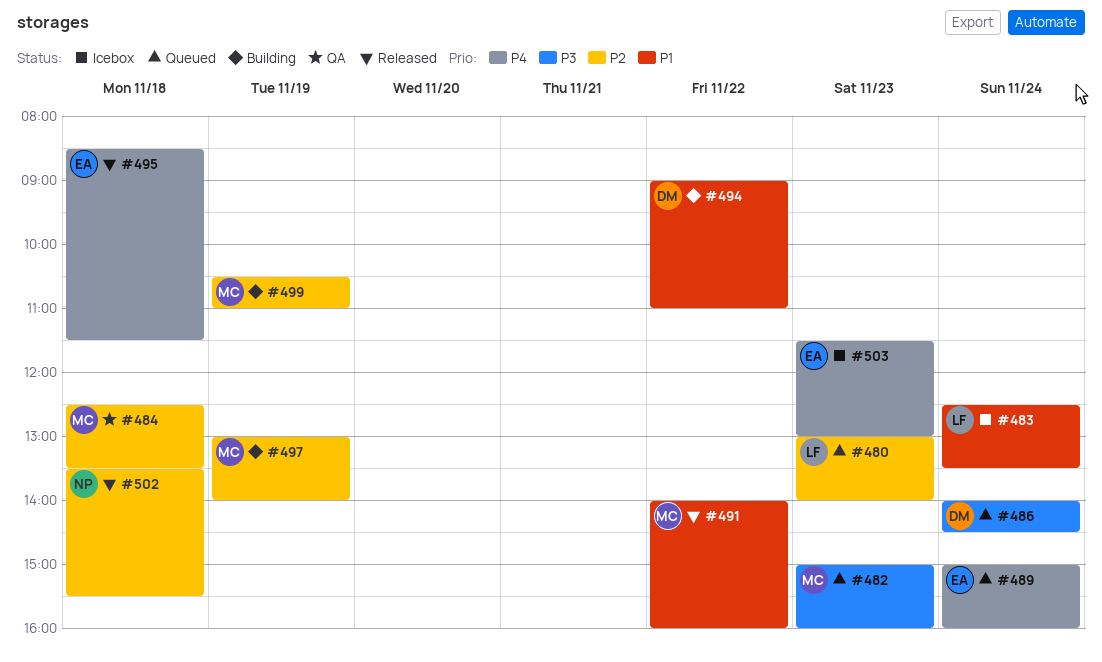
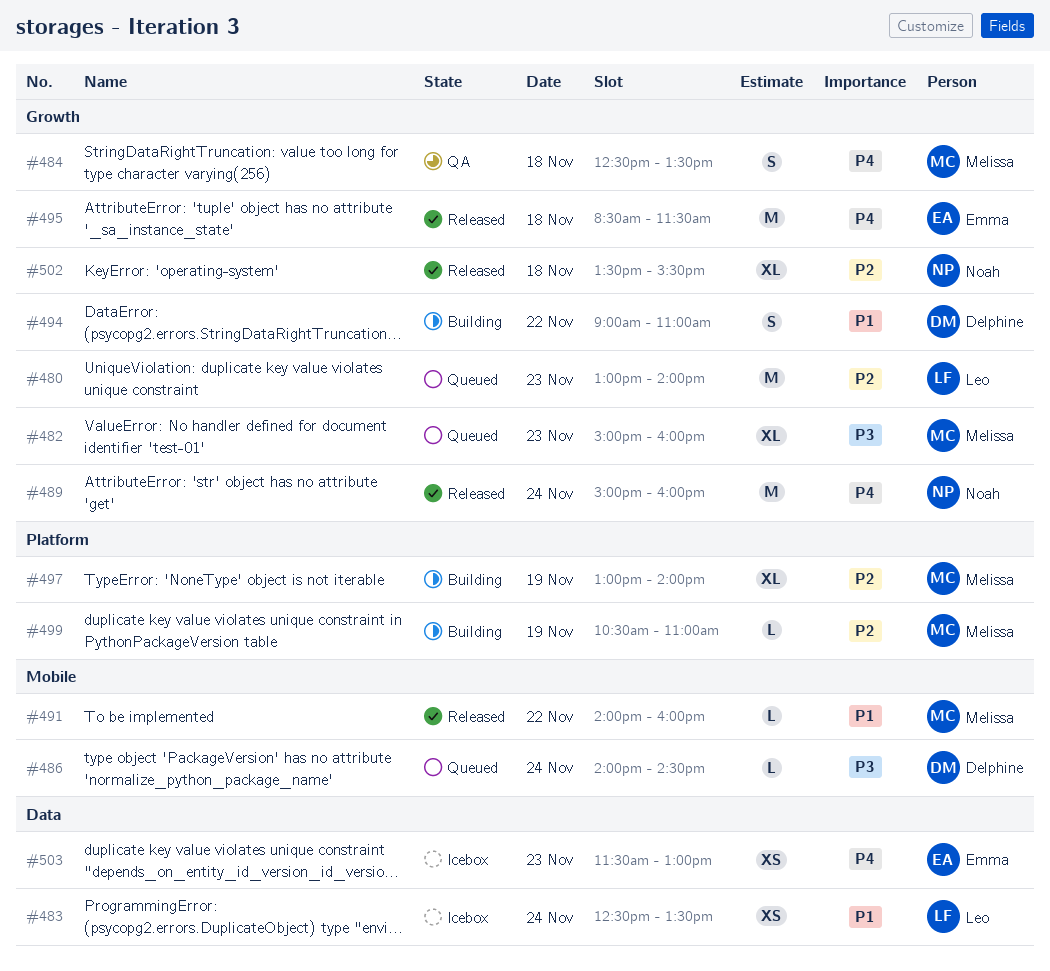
#484, priority: P2 -> P4
#489, status: Queued -> Released
#489, owner: Emma -> Noah

